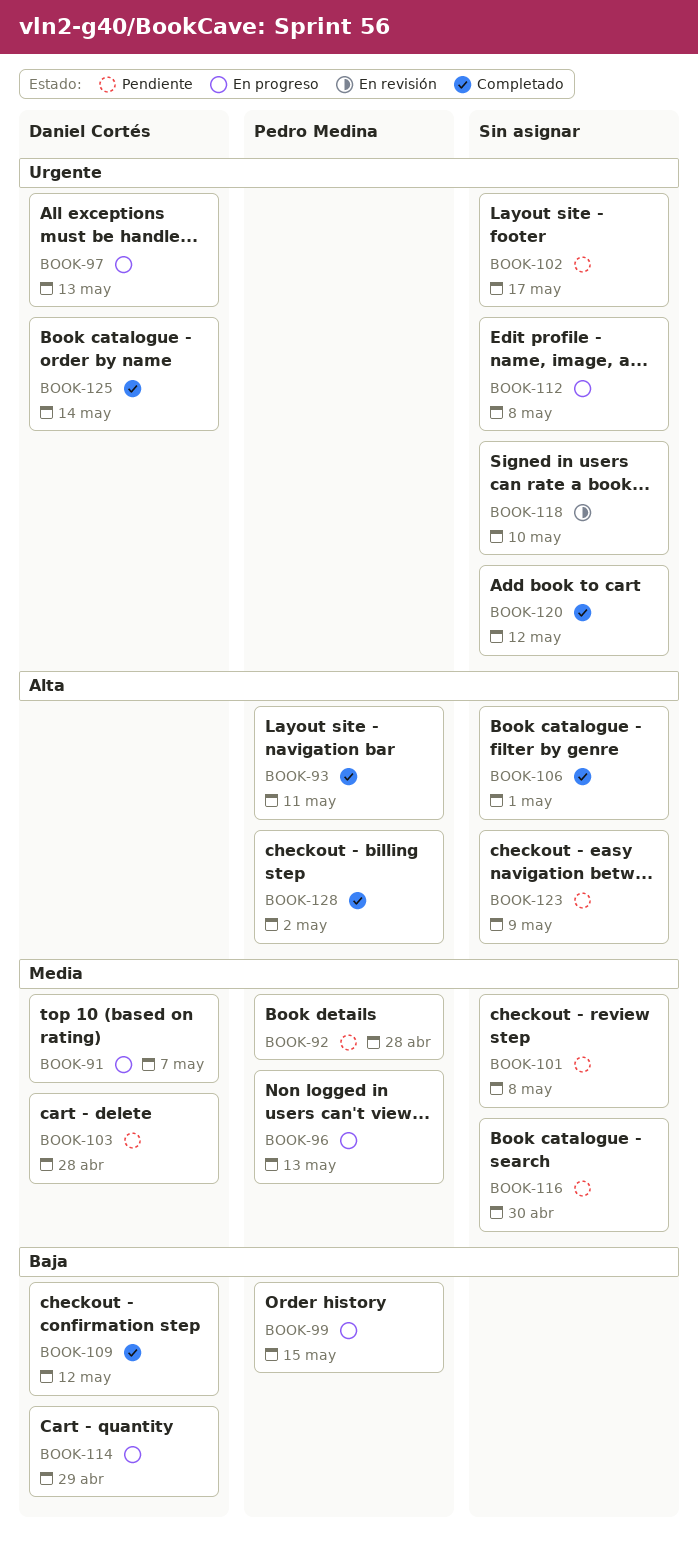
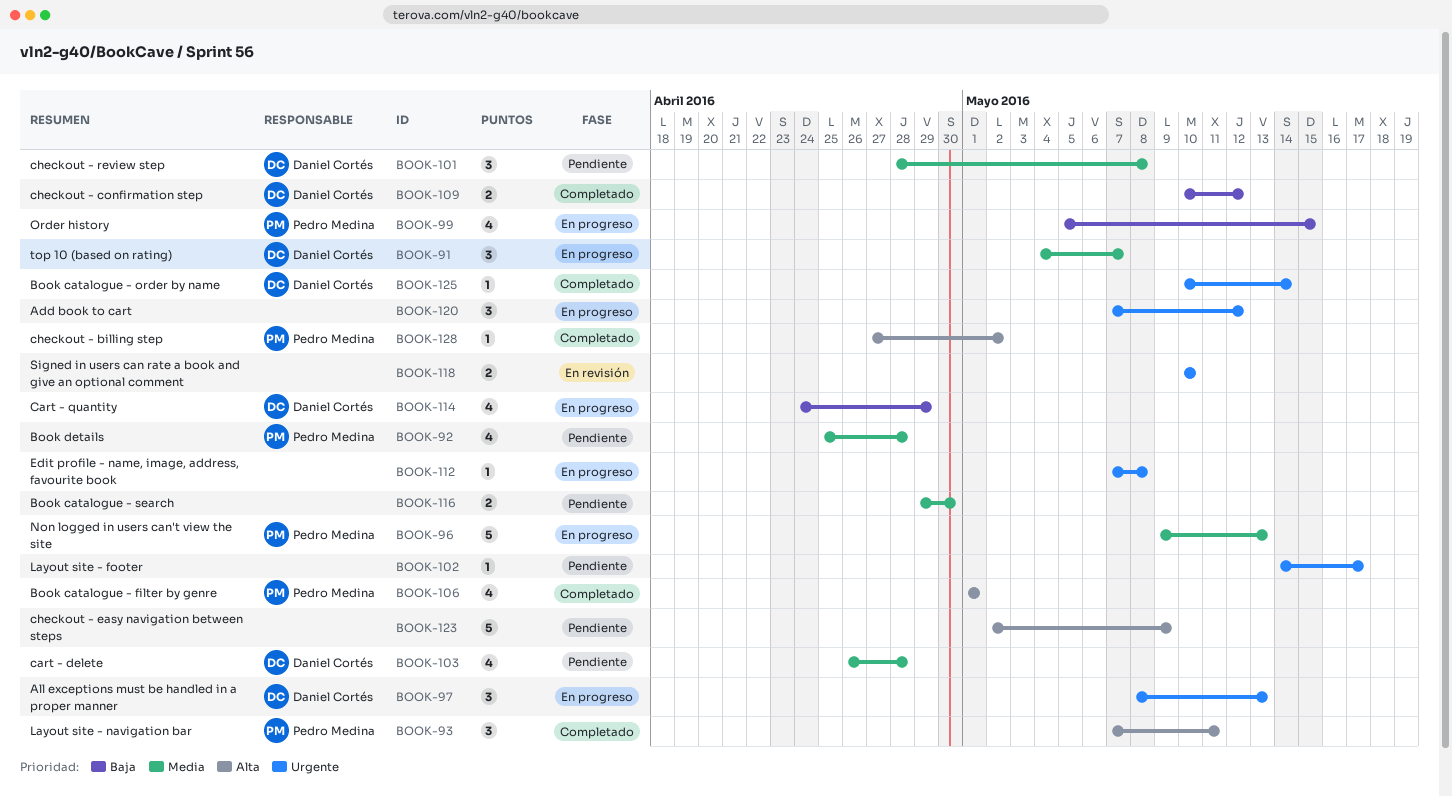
BOOK-101, owner: none -> Daniel Cortés
BOOK-106, owner: none -> Pedro Medina
BOOK-120, status: Completado -> En progreso

